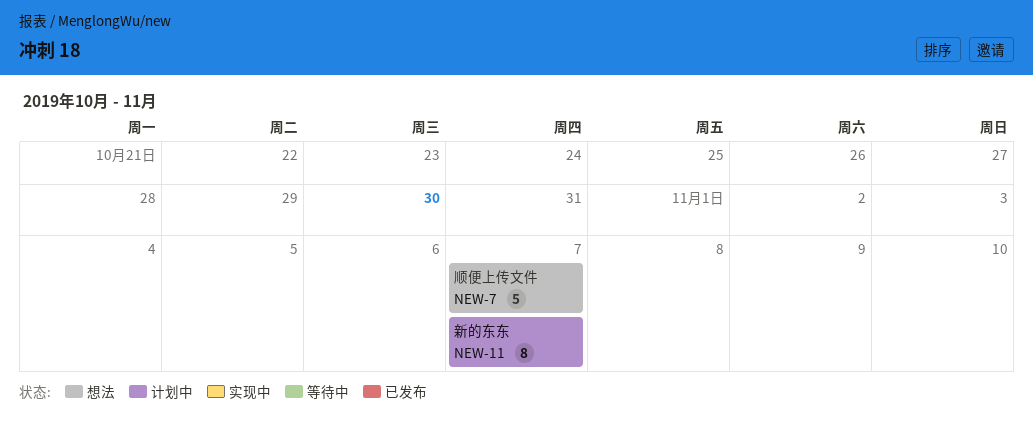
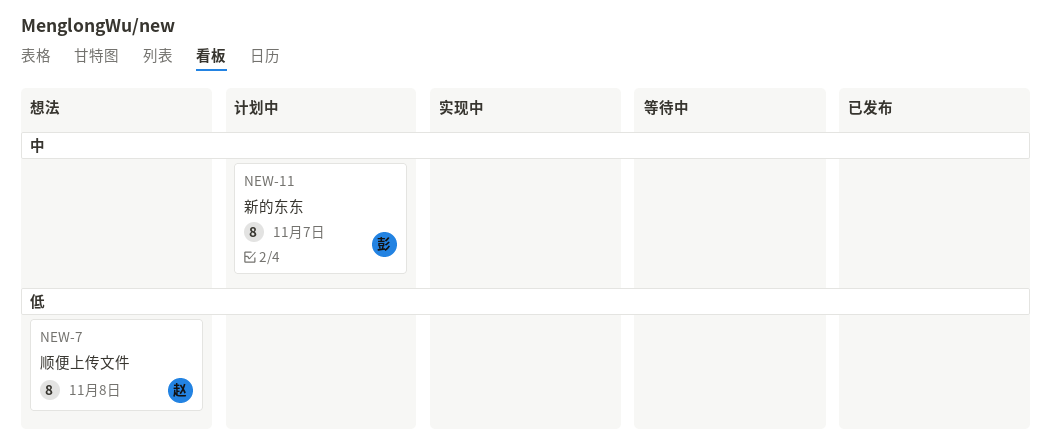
NEW-7, estimate: 5 -> 8
NEW-7, due: Nov 7 -> Nov 8

